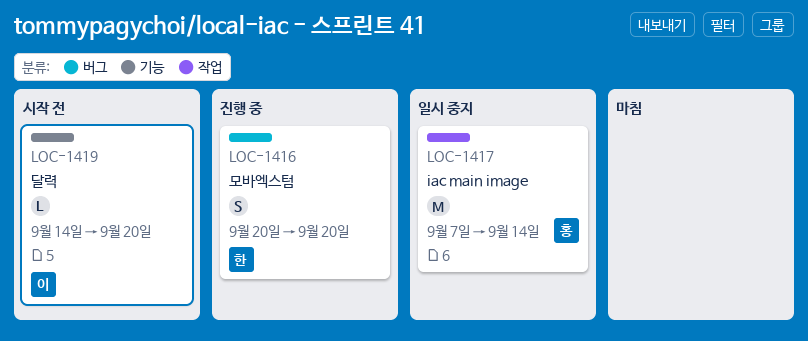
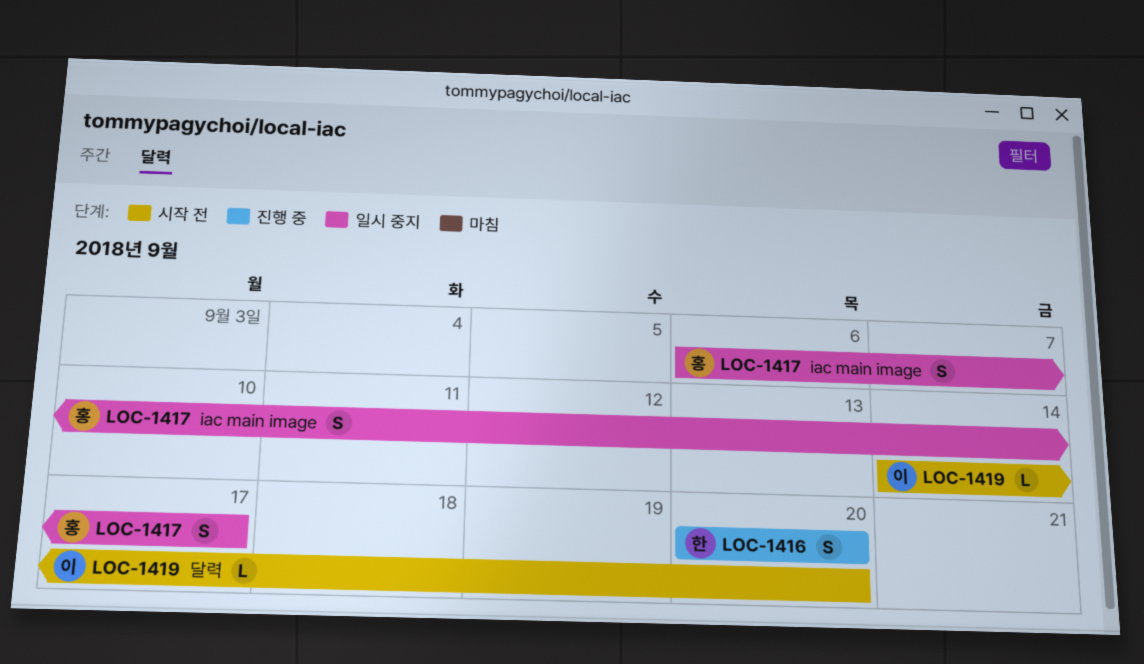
LOC-1417, estimate: M -> S
LOC-1417, start: Sep 7 -> Sep 6
LOC-1417, due: Sep 14 -> Sep 17

